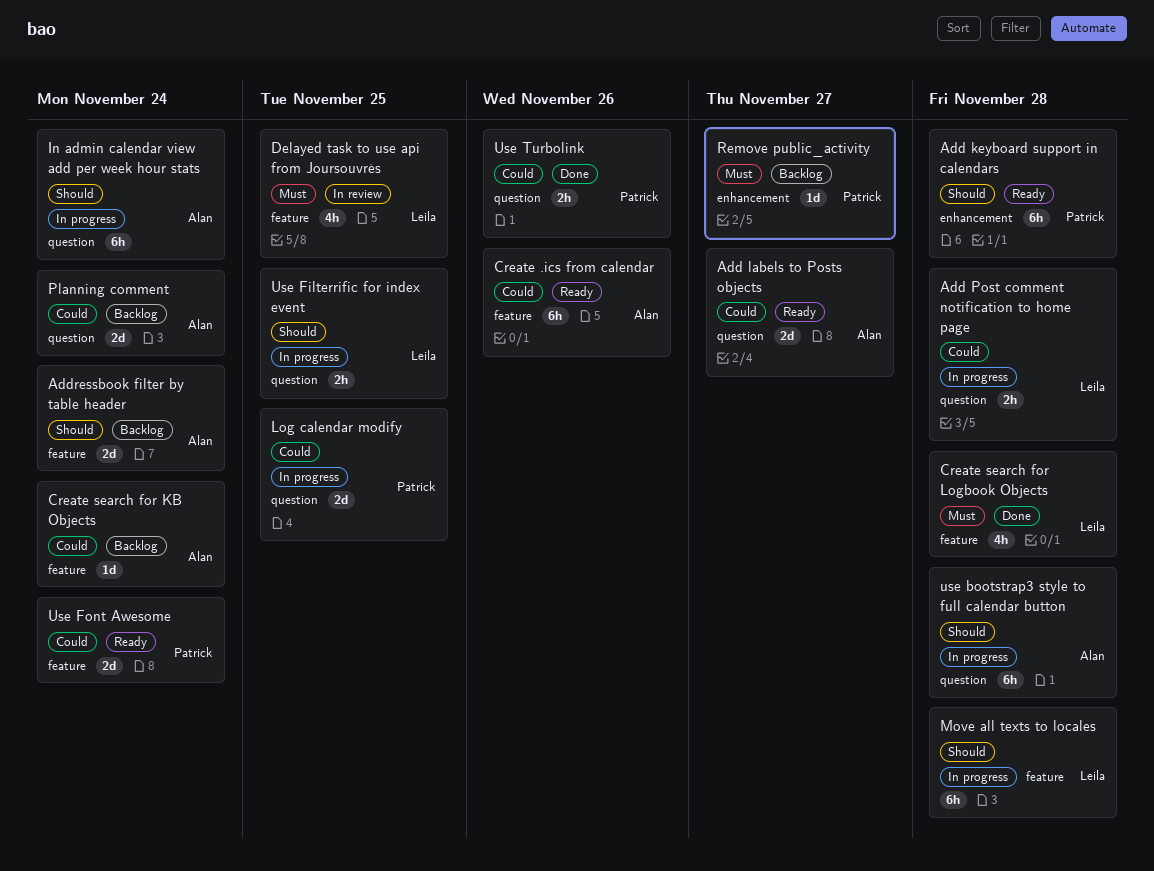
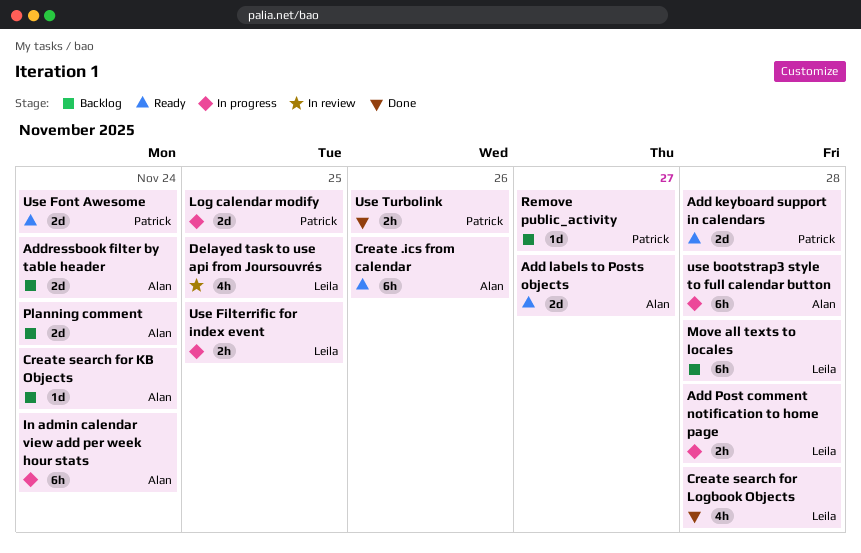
Add keyboard support in calendars, estimate: 6h -> 2d
Move all texts to locales, status: In progress -> Backlog

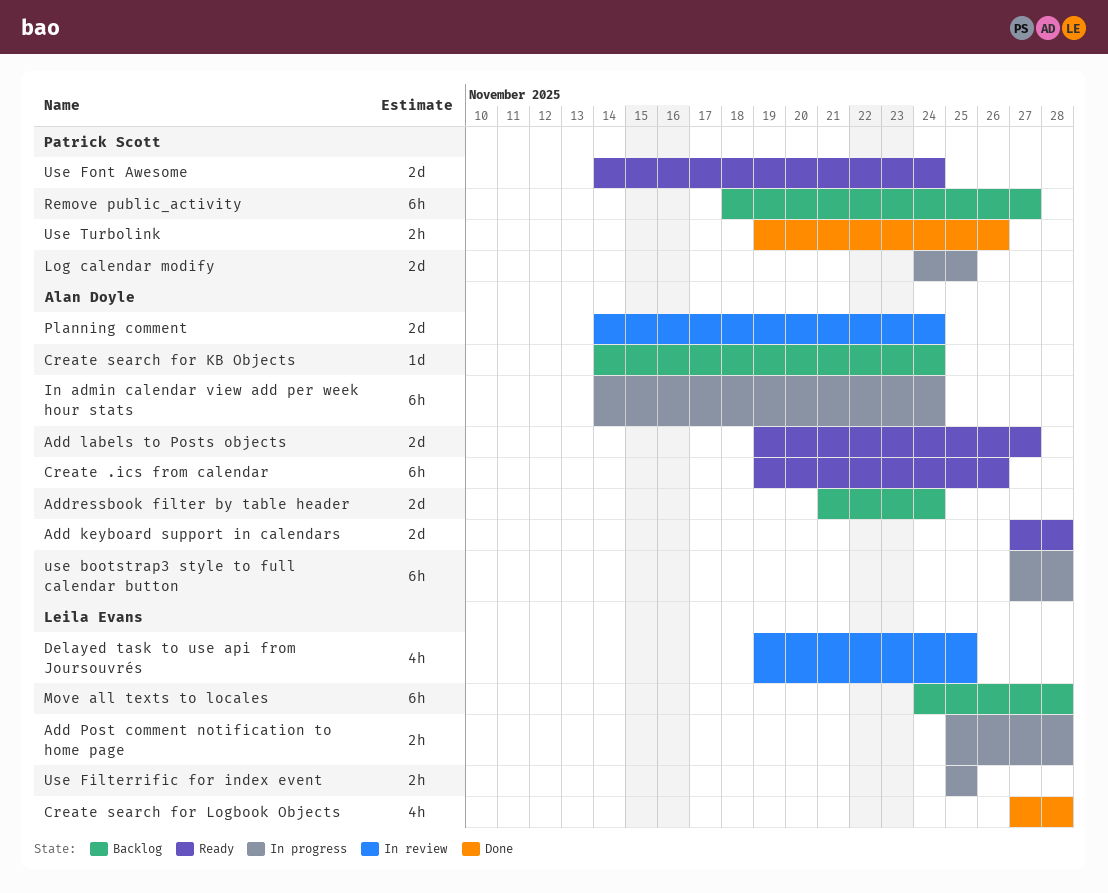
Add keyboard support in calendars, owner: Patrick Scott -> Alan Doyle
Planning comment, status: Backlog -> In review
Remove public_activity, estimate: 1d -> 6h

